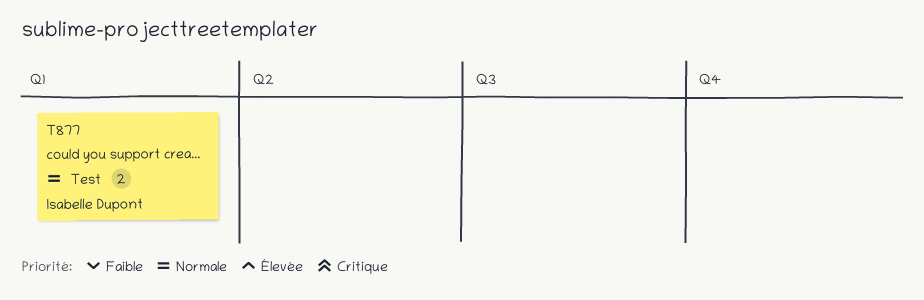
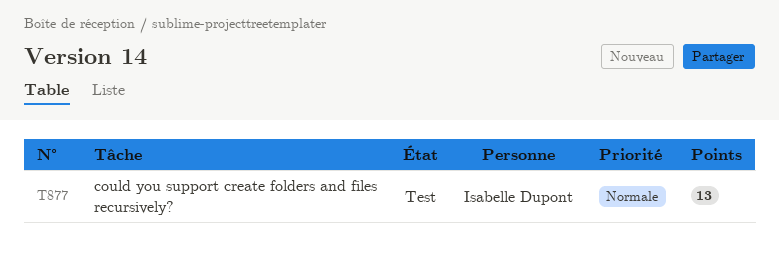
T877, estimate: 2 -> 13

